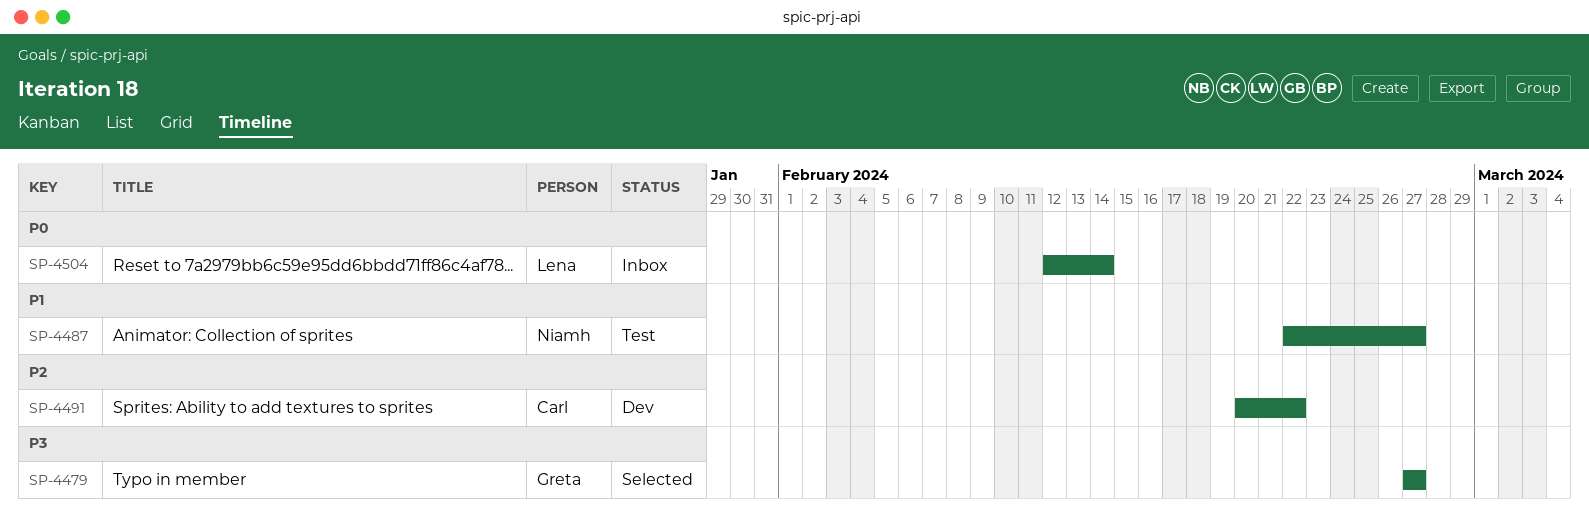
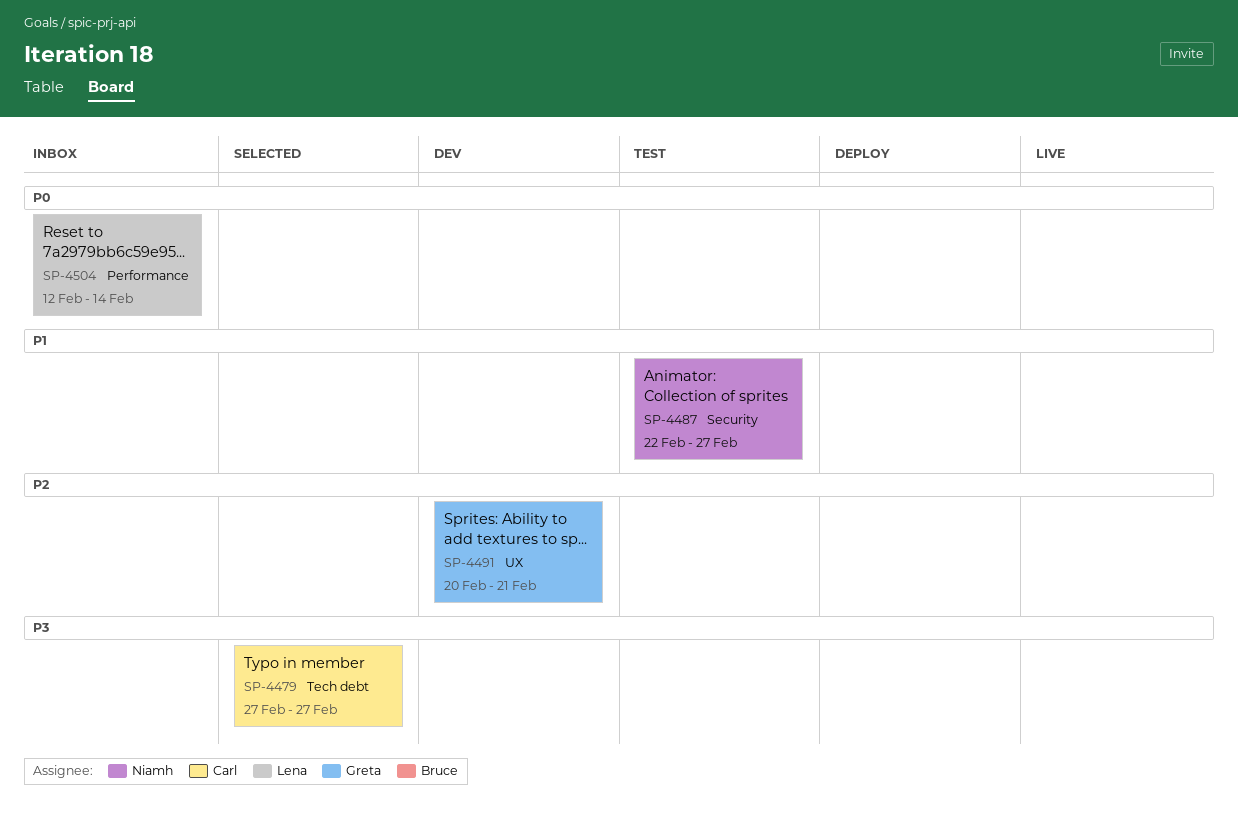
SP-4479, owner: Greta -> Carl
SP-4491, owner: Carl -> Greta
SP-4491, due: Feb 22 -> Feb 21

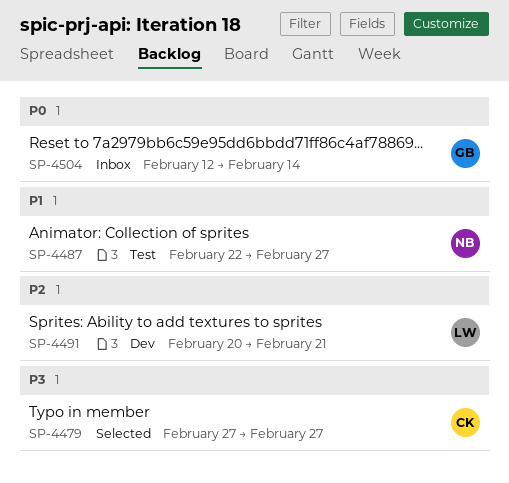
SP-4491, owner: Greta -> Lena
SP-4504, owner: Lena -> Greta

